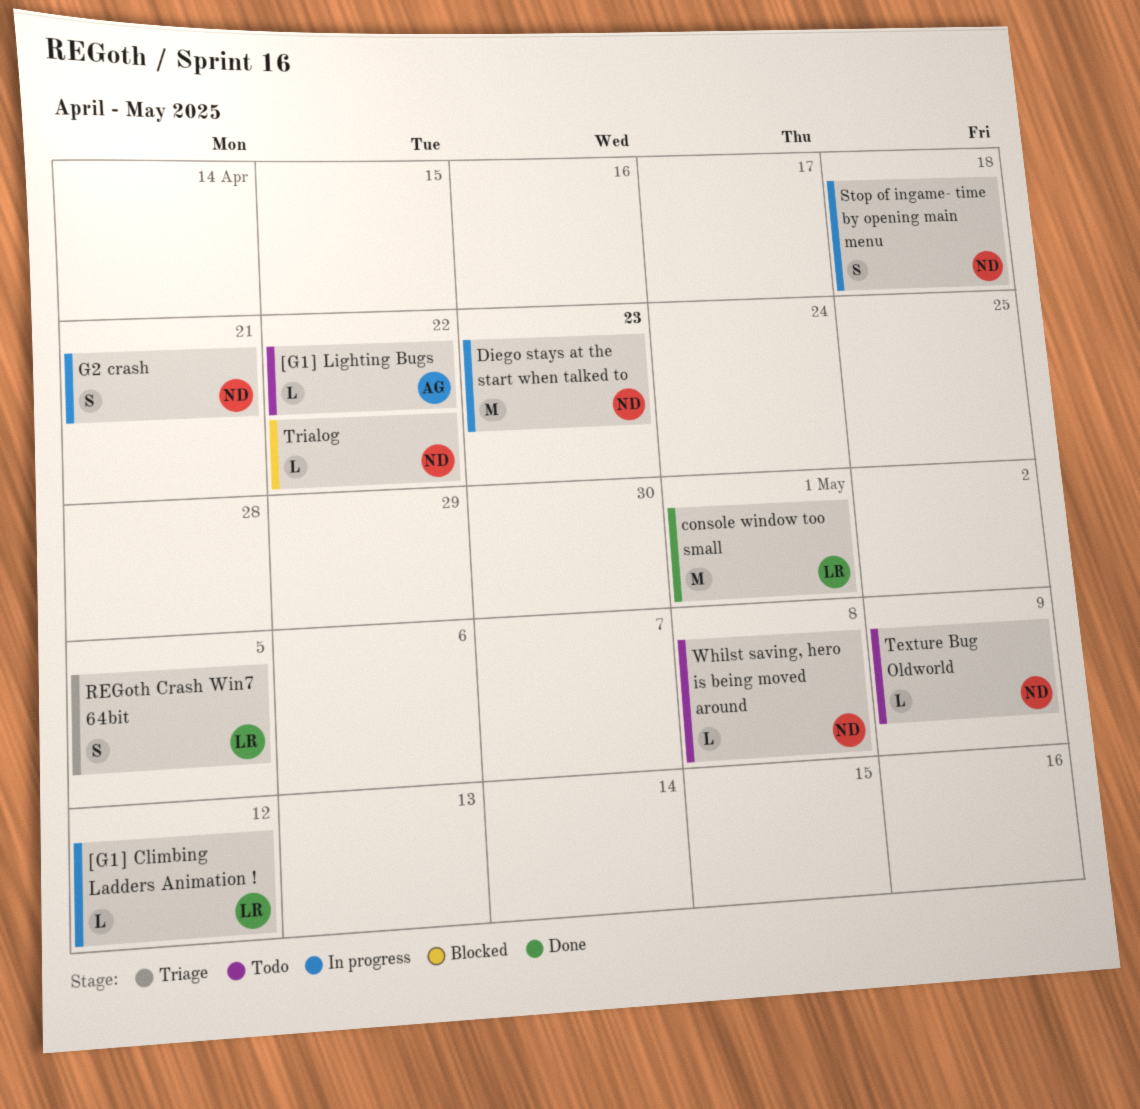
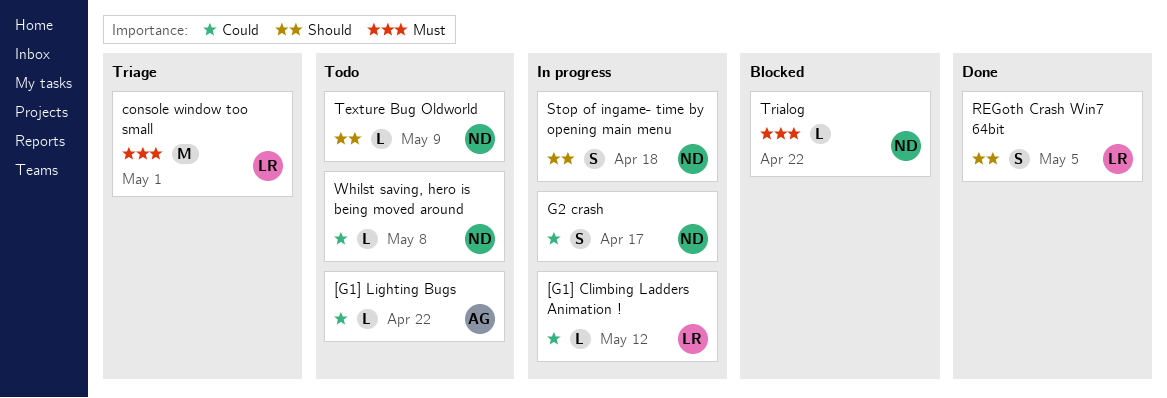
console window too small, status: Done -> Triage
Diego stays at the start when talked to: present -> none
G2 crash, due: Apr 21 -> Apr 17
REGoth Crash Win7 64bit, status: Triage -> Done

